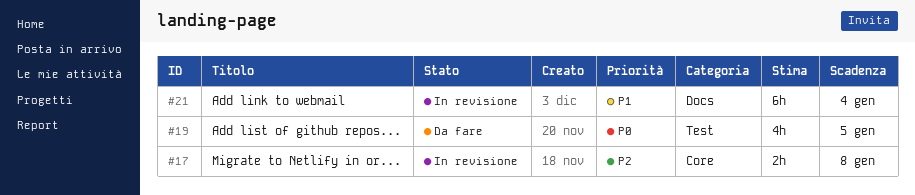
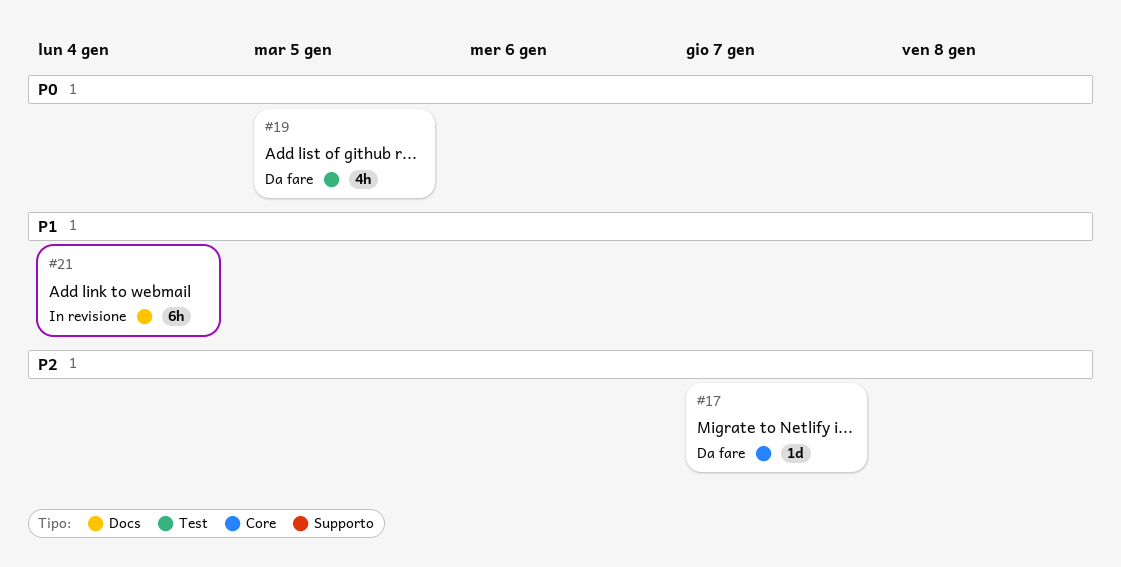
#17, status: In revisione -> Da fare
#17, estimate: 2h -> 1d
#17, due: Jan 8 -> Jan 7

